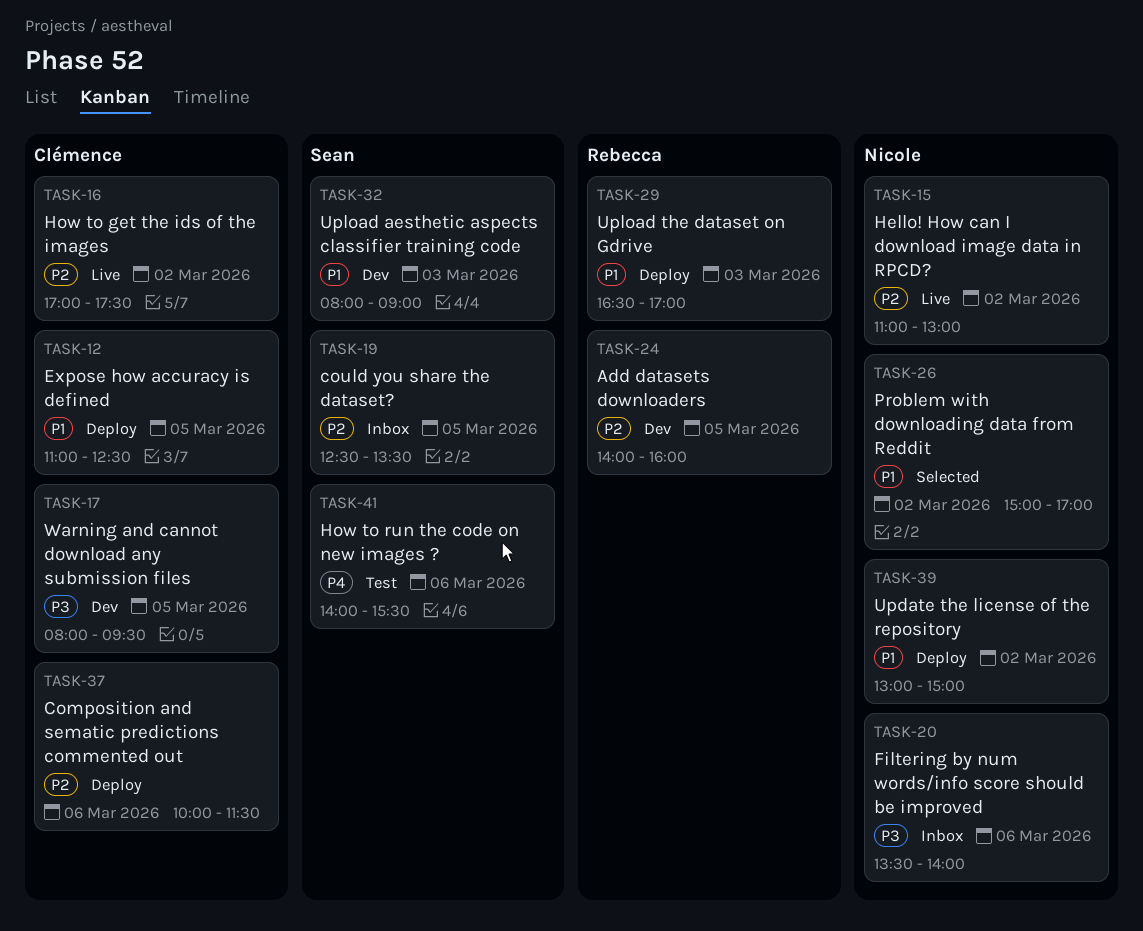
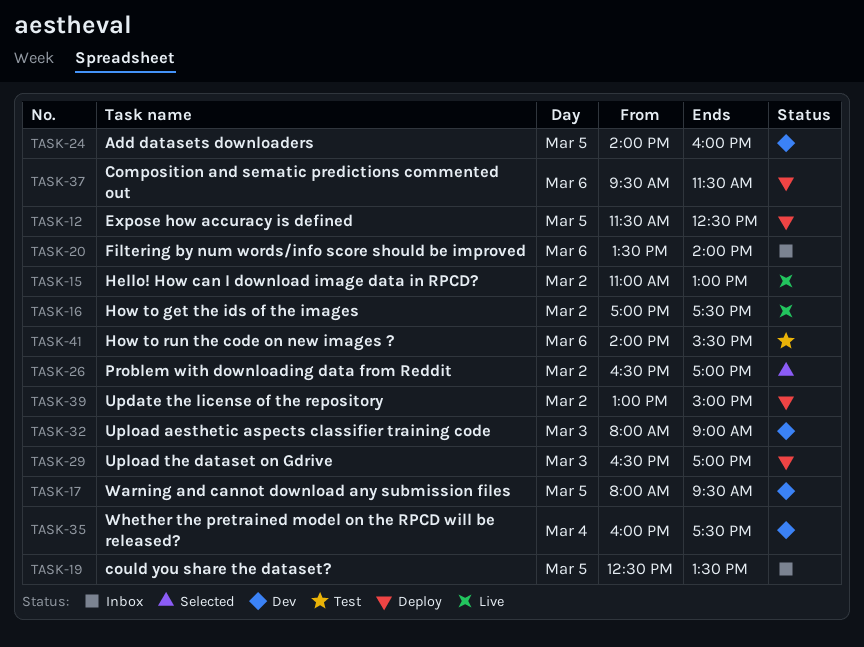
TASK-12, begins: 11:00 -> 11:30
TASK-26, begins: 15:00 -> 16:30
TASK-35: none -> present
TASK-37, begins: 10:00 -> 09:30

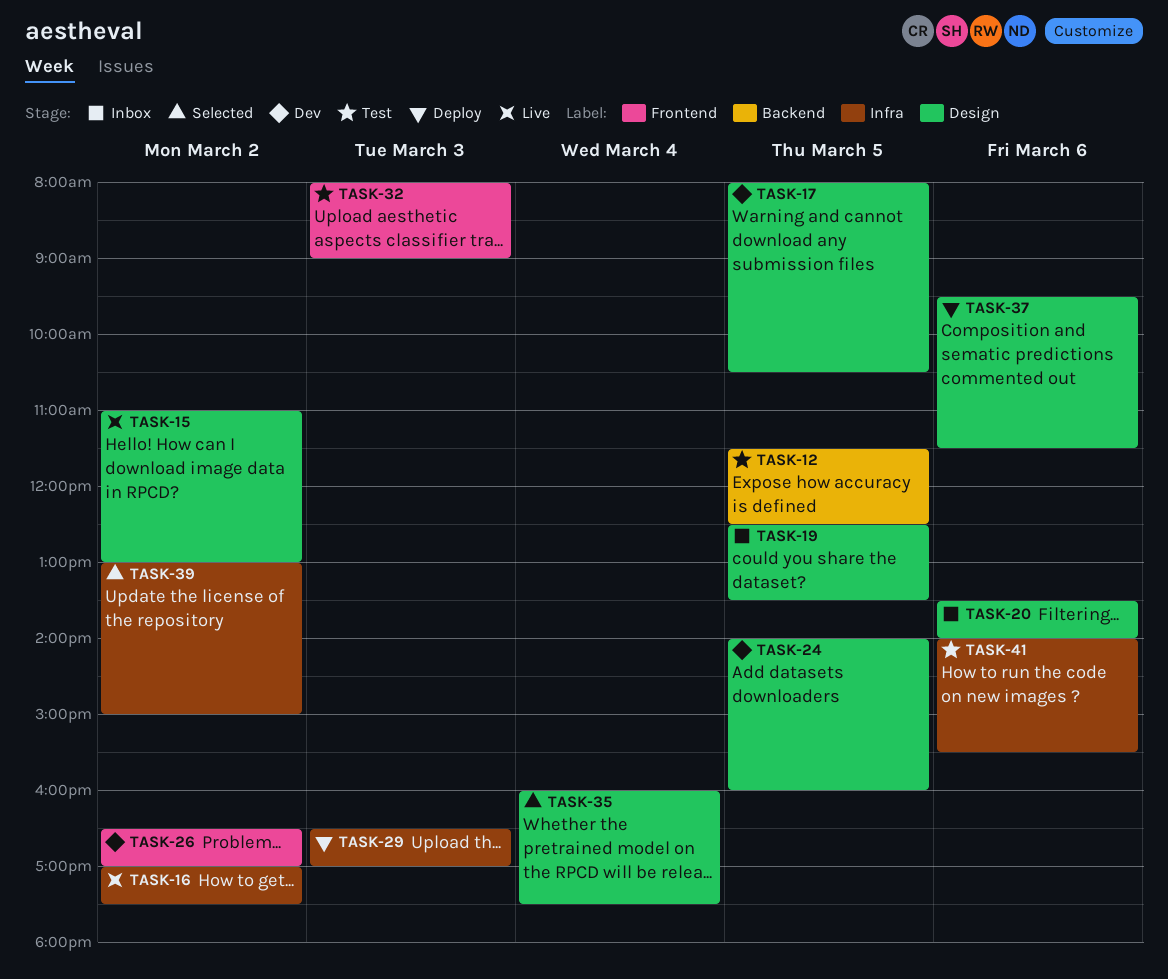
TASK-12, status: Deploy -> Test
TASK-17, ends: 09:30 -> 10:30
TASK-26, status: Selected -> Dev
TASK-32, status: Dev -> Test
TASK-35, status: Dev -> Selected
TASK-39, status: Deploy -> Selected

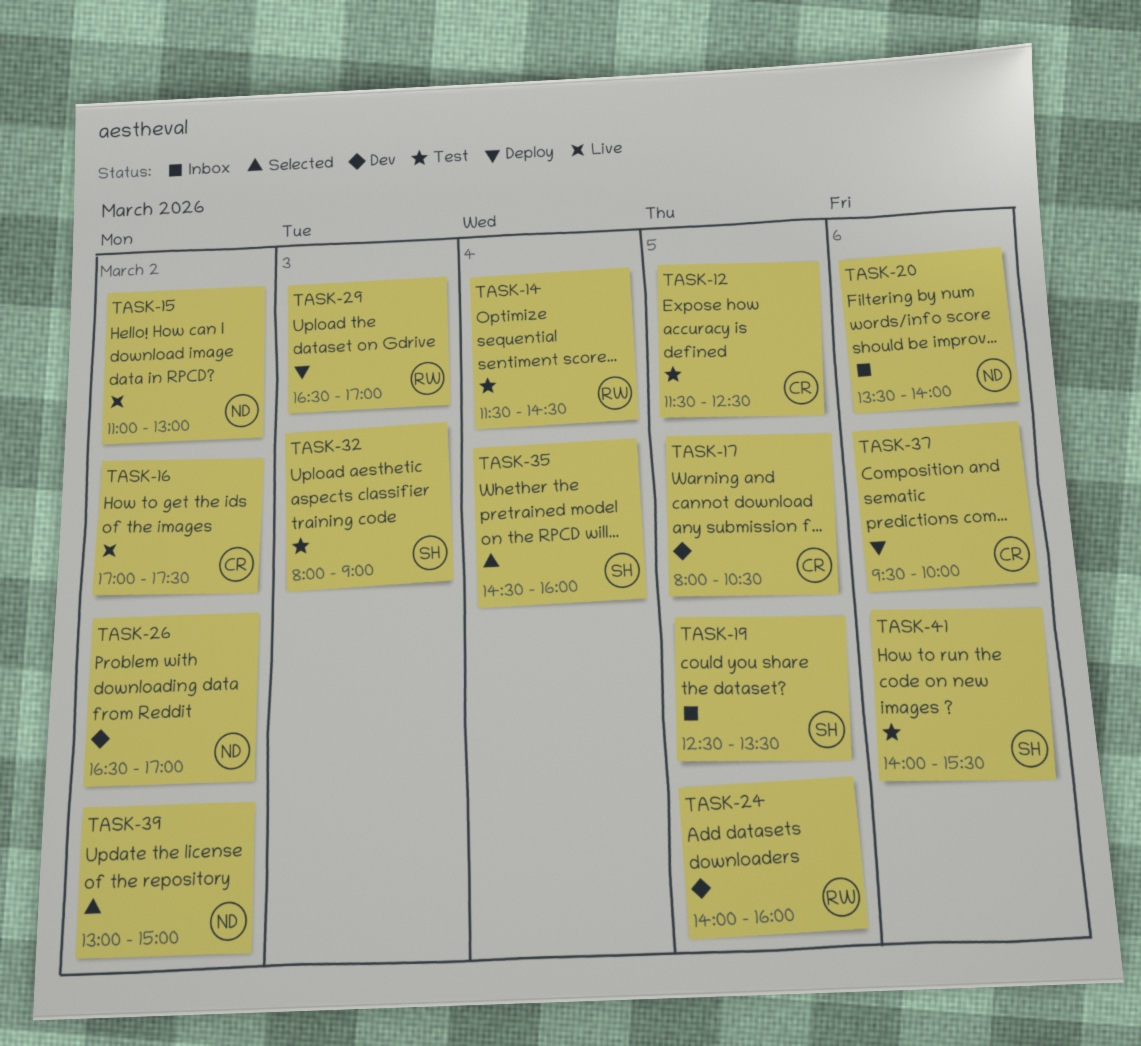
TASK-14: none -> present
TASK-35, begins: 16:00 -> 14:30
TASK-35, ends: 17:30 -> 16:00
TASK-37, ends: 11:30 -> 10:00

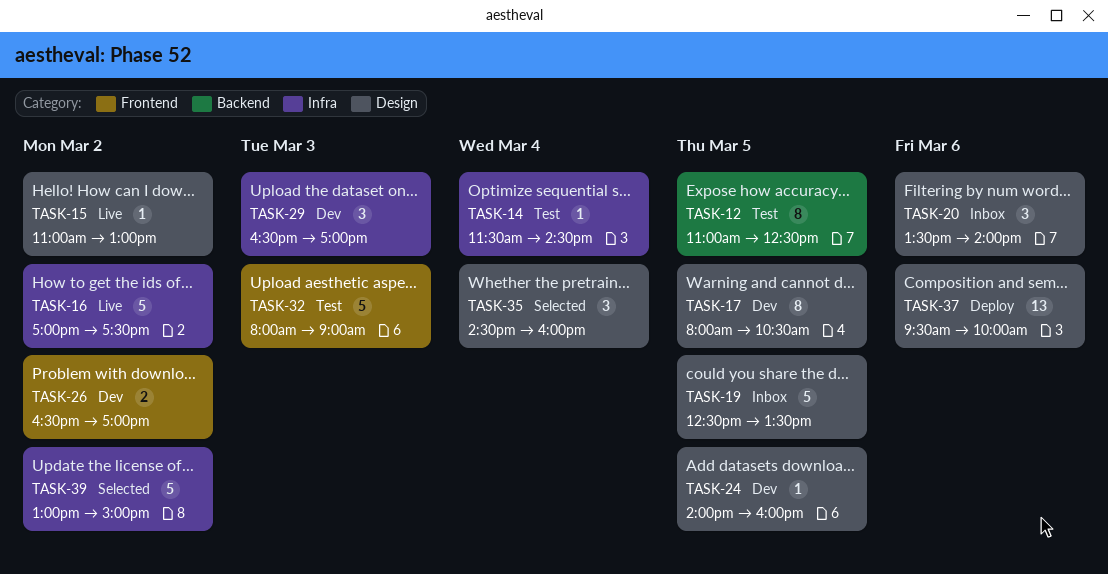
TASK-12, begins: 11:30 -> 11:00
TASK-29, status: Deploy -> Dev
TASK-41: present -> none

